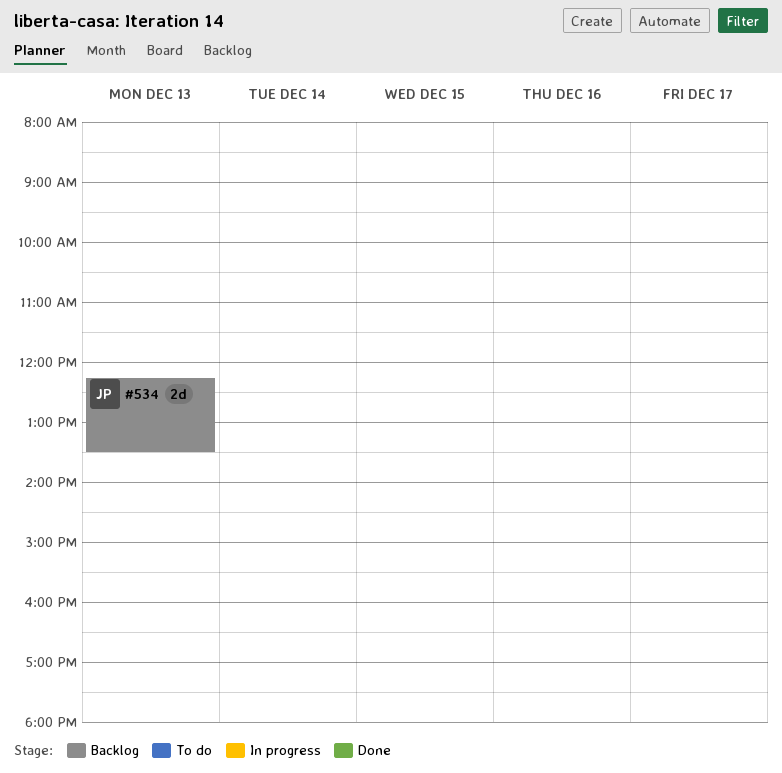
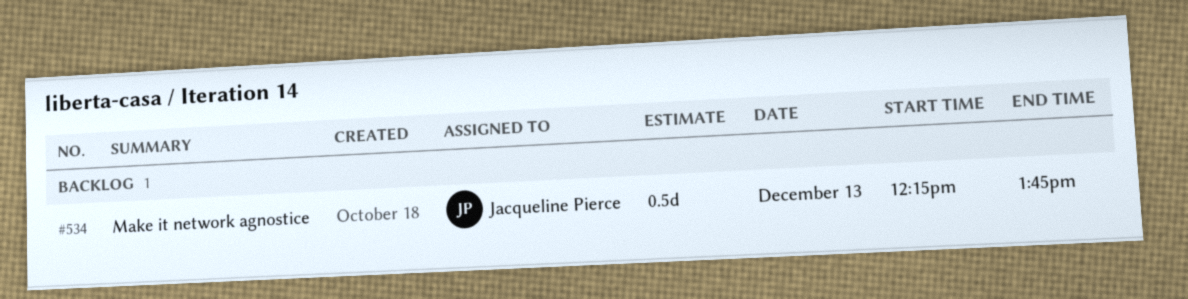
#534, estimate: 2d -> 0.5d
#534, ends: 13:30 -> 13:45

